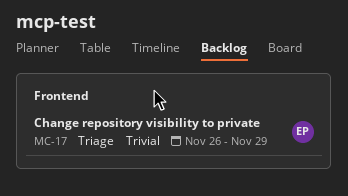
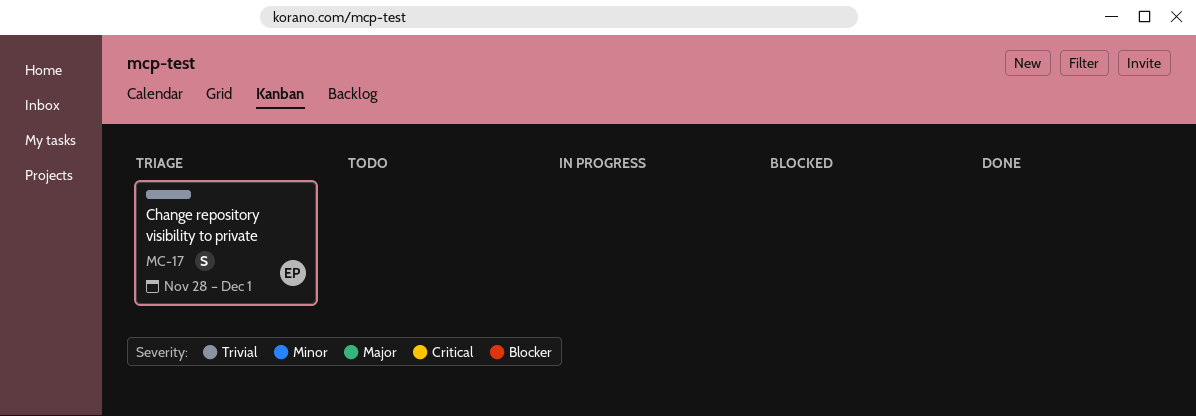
MC-17, start: Nov 26 -> Nov 28
MC-17, due: Nov 29 -> Dec 1

